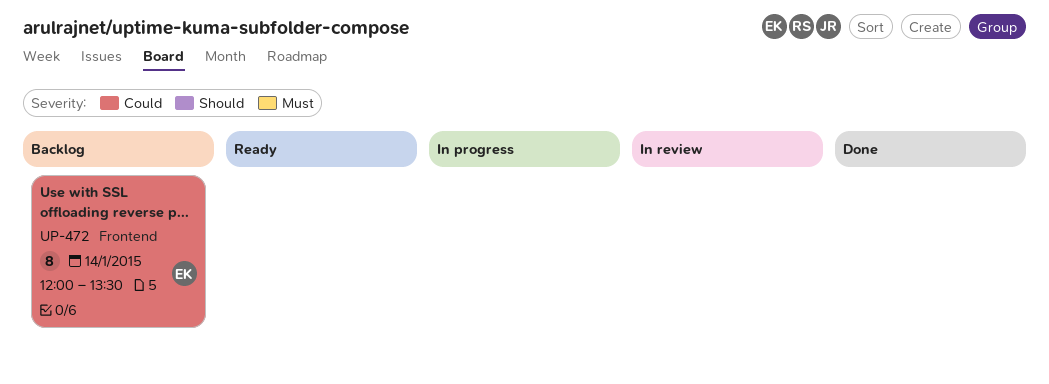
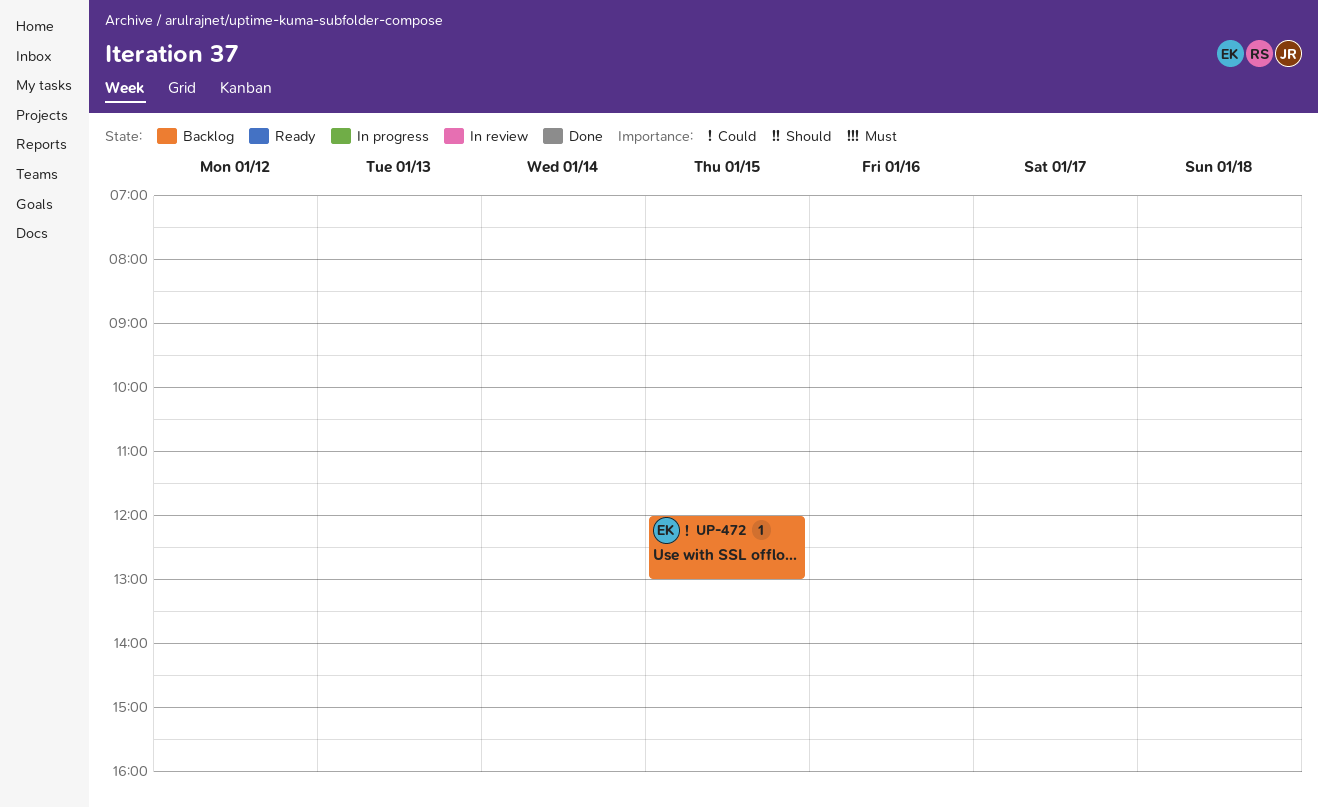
UP-472, estimate: 8 -> 1
UP-472, day: Jan 14 -> Jan 15
UP-472, ends: 13:30 -> 13:00

